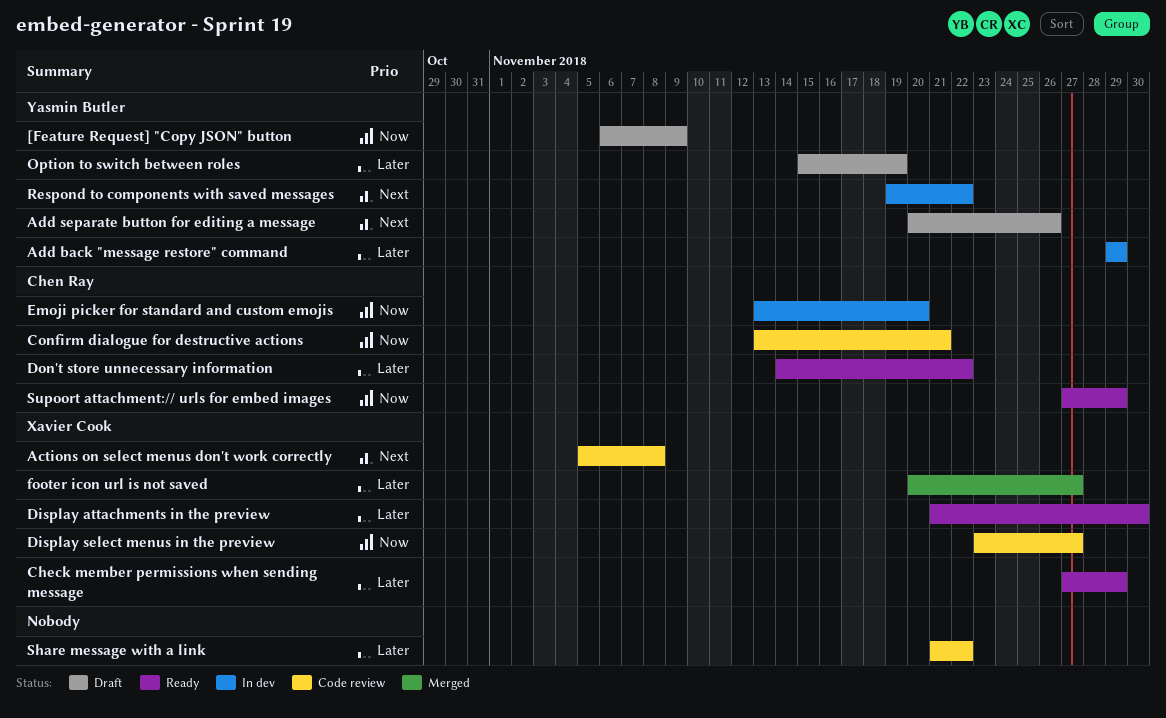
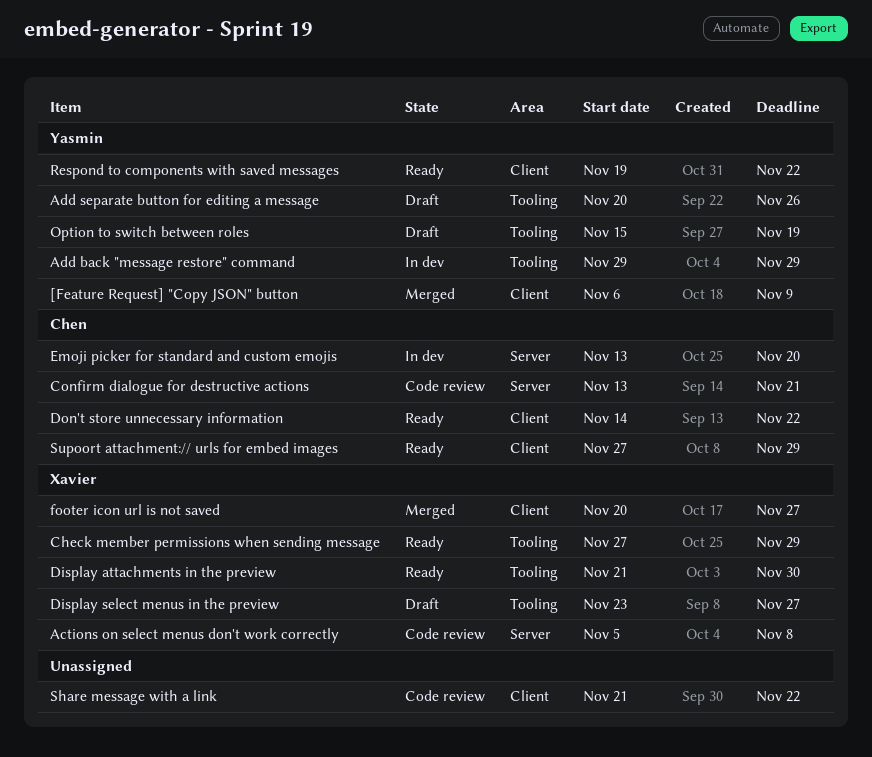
[Feature Request] "Copy JSON" button, status: Draft -> Merged
Display select menus in the preview, status: Code review -> Draft
Respond to components with saved messages, status: In dev -> Ready

